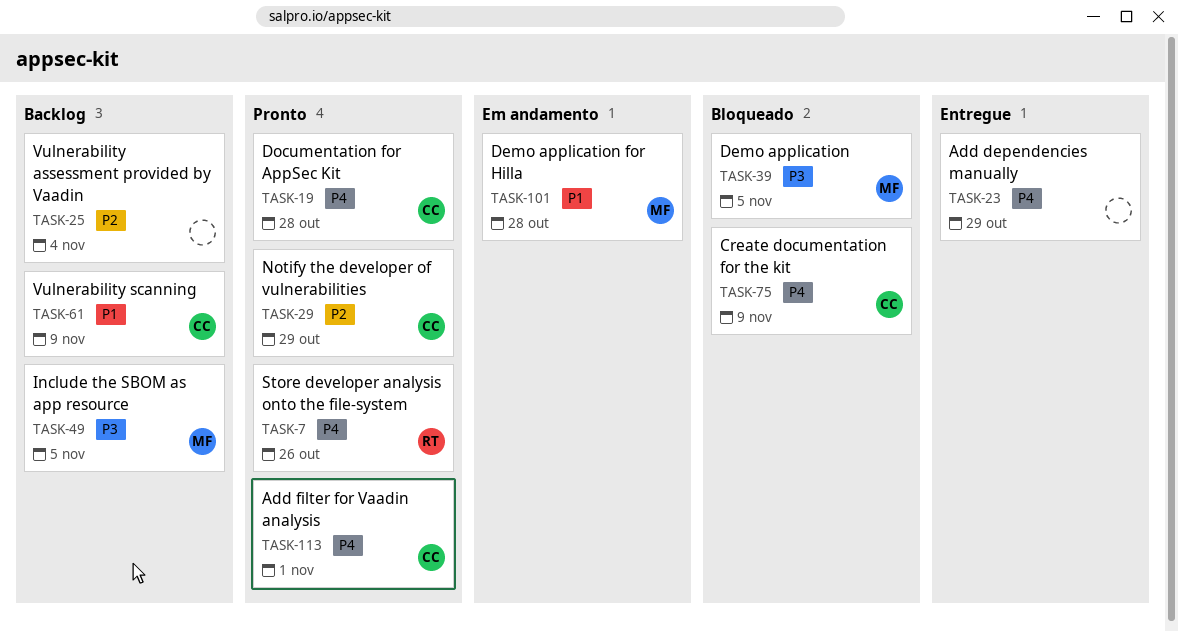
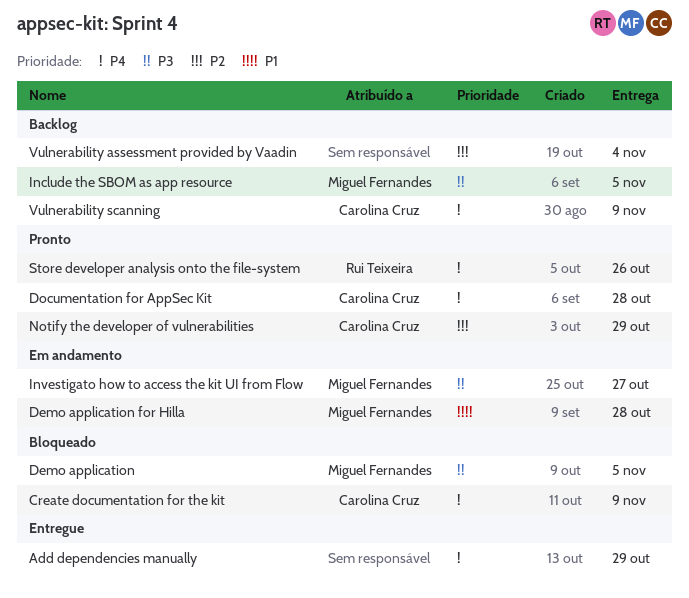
Add filter for Vaadin analysis: present -> none
Investigato how to access the kit UI from Flow: none -> present
Vulnerability scanning, priority: P1 -> P4

